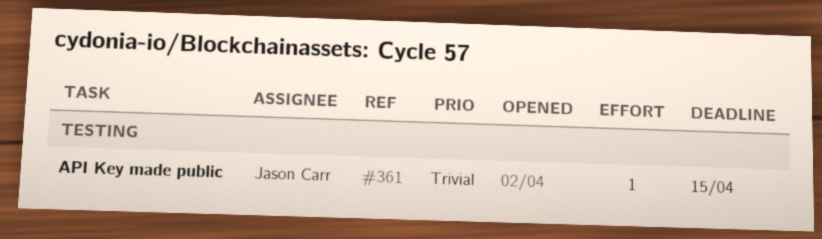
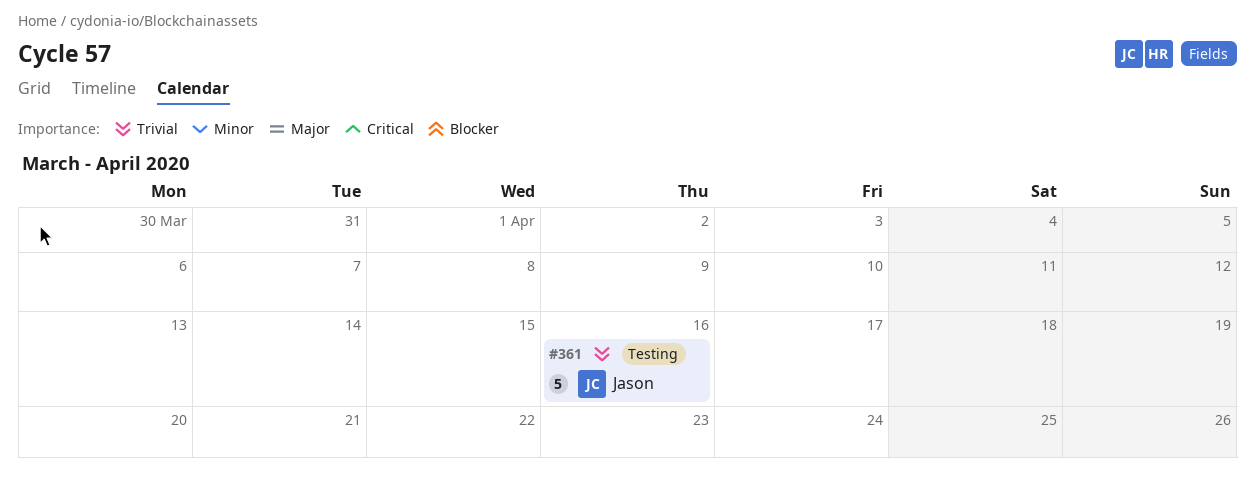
#361, estimate: 1 -> 5
#361, due: Apr 15 -> Apr 16

